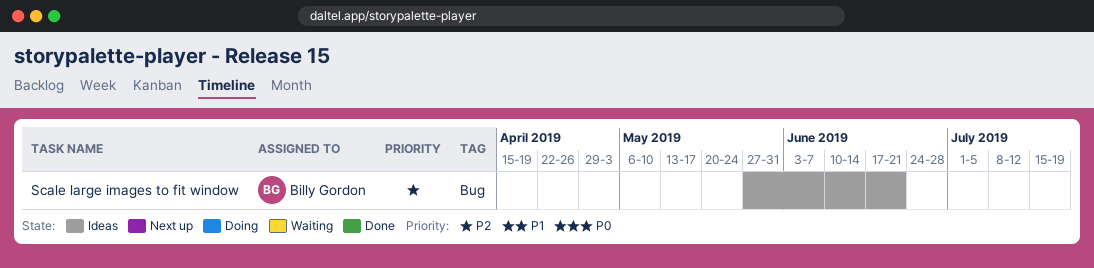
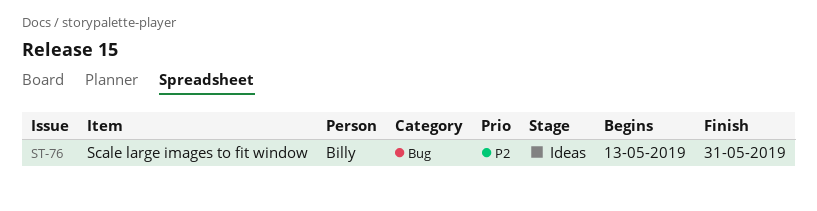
Scale large images to fit window, start: May 27 -> May 13
Scale large images to fit window, due: Jun 21 -> May 31

